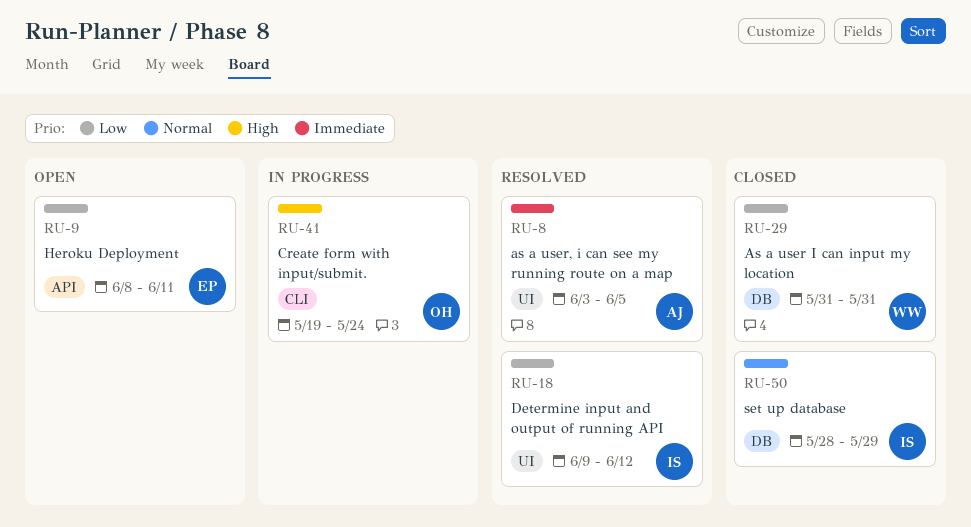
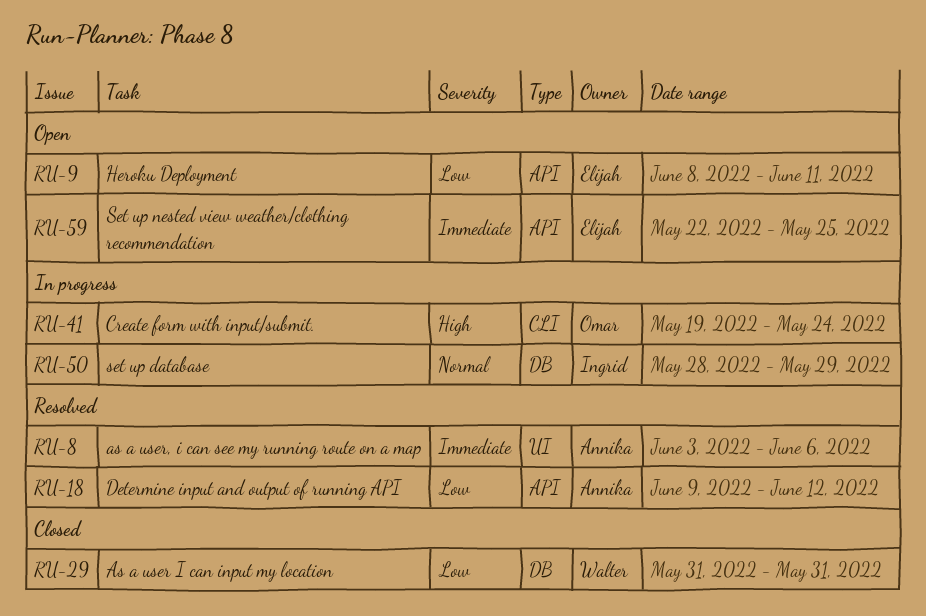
RU-8, due: Jun 5 -> Jun 6
RU-18, owner: Ingrid -> Annika
RU-18, label: UI -> API
RU-50, status: Closed -> In progress
RU-59: none -> present

